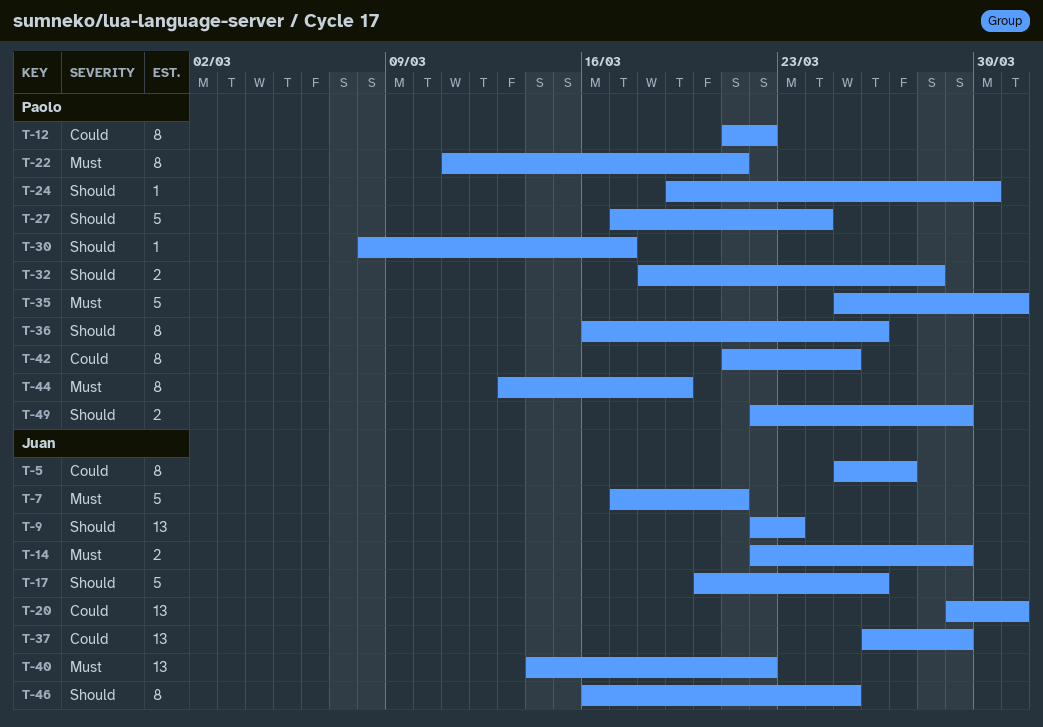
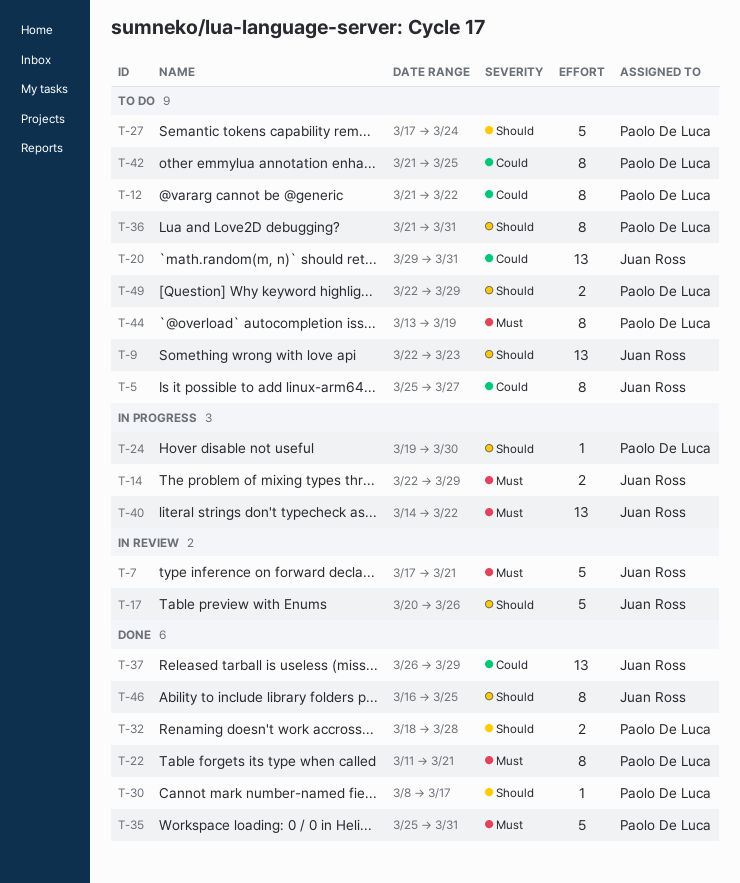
T-36, start: Mar 16 -> Mar 21
T-36, due: Mar 26 -> Mar 31

